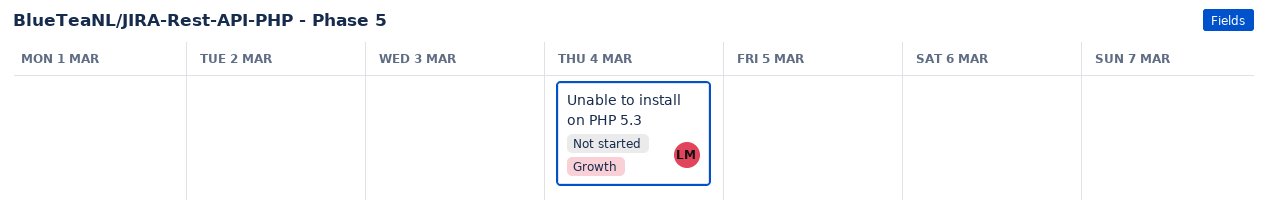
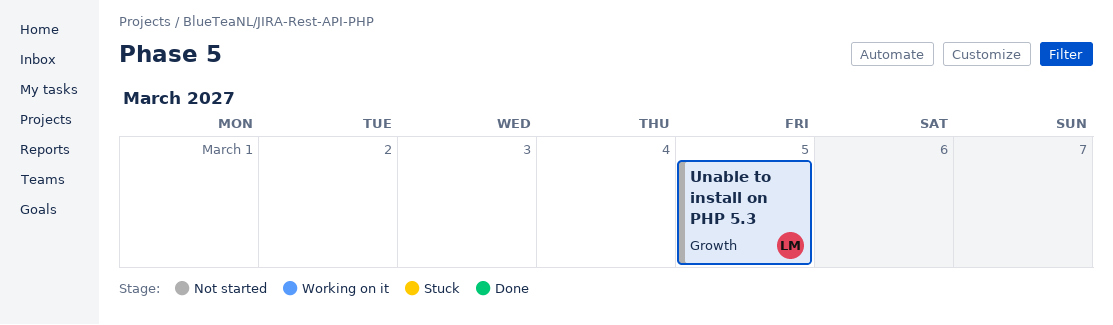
Unable to install on PHP 5.3, due: Mar 4 -> Mar 5

